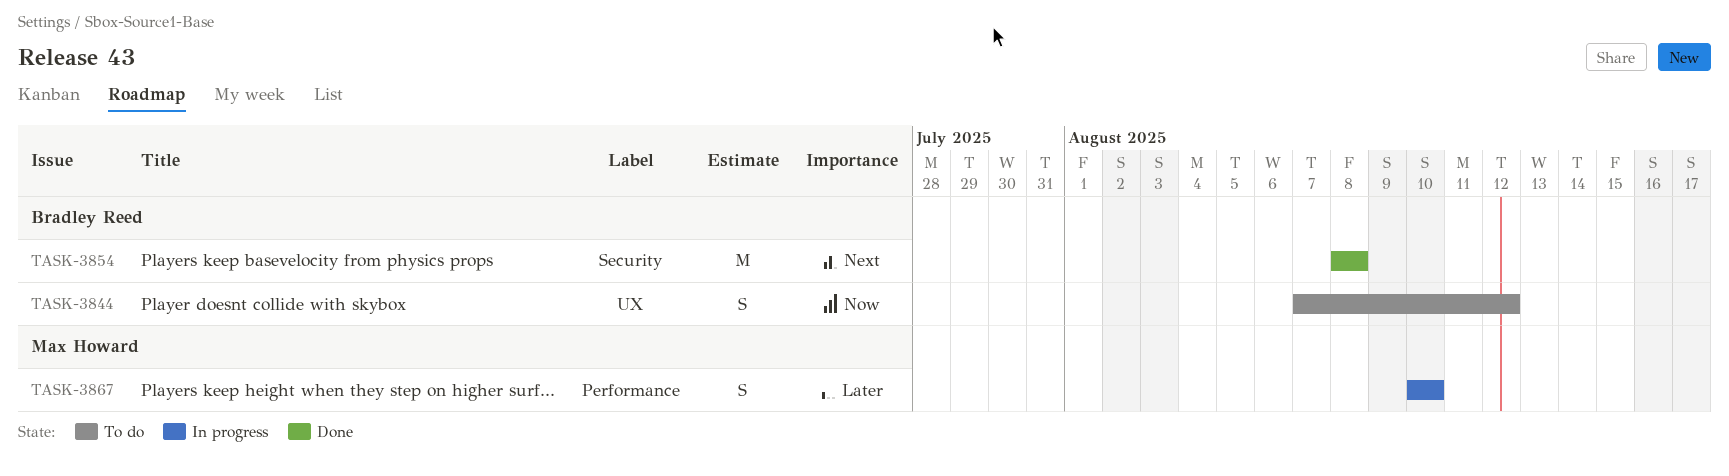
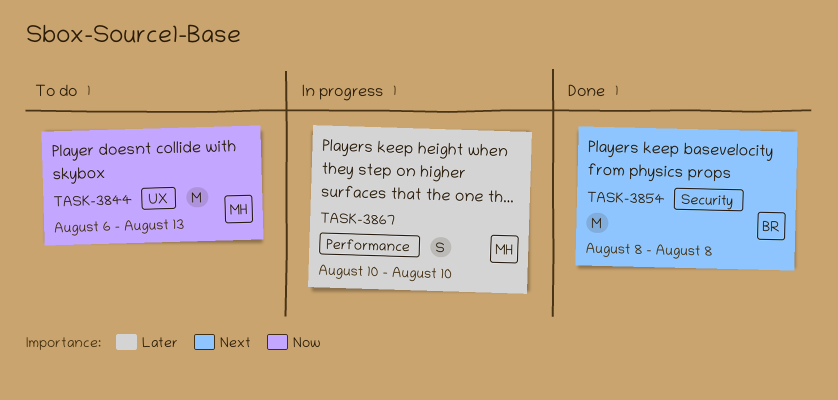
TASK-3844, owner: Bradley Reed -> Max Howard
TASK-3844, estimate: S -> M
TASK-3844, start: Aug 7 -> Aug 6
TASK-3844, due: Aug 12 -> Aug 13

